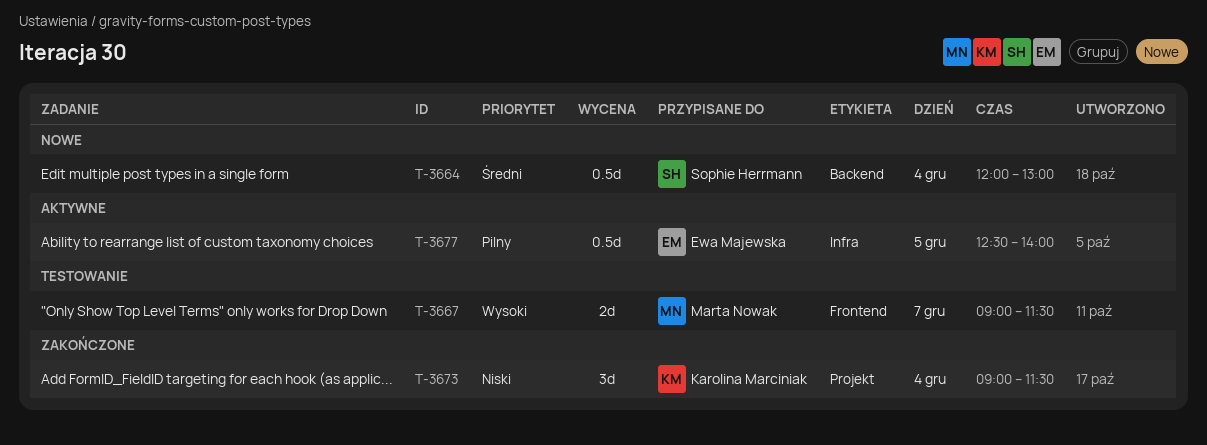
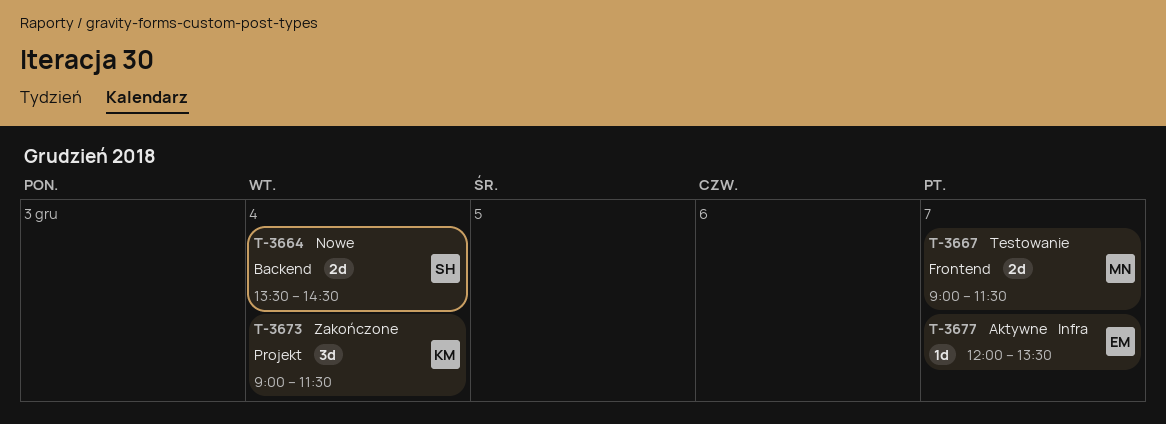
T-3664, estimate: 0.5d -> 2d
T-3664, begins: 12:00 -> 13:30
T-3664, ends: 13:00 -> 14:30
T-3677, estimate: 0.5d -> 1d
T-3677, day: Dec 5 -> Dec 7
T-3677, begins: 12:30 -> 12:00
T-3677, ends: 14:00 -> 13:30

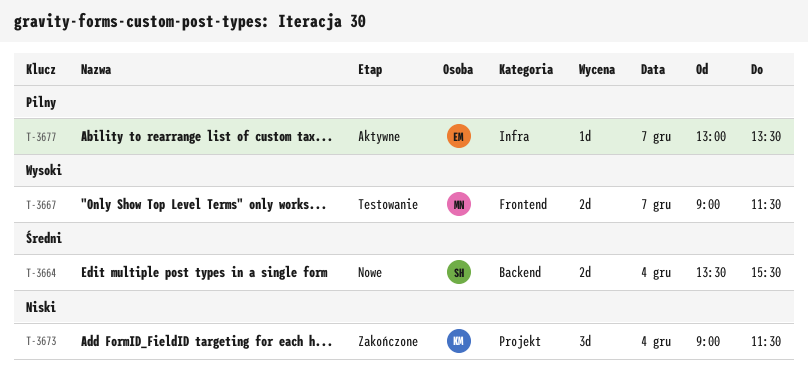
T-3664, ends: 14:30 -> 15:30
T-3677, begins: 12:00 -> 13:00

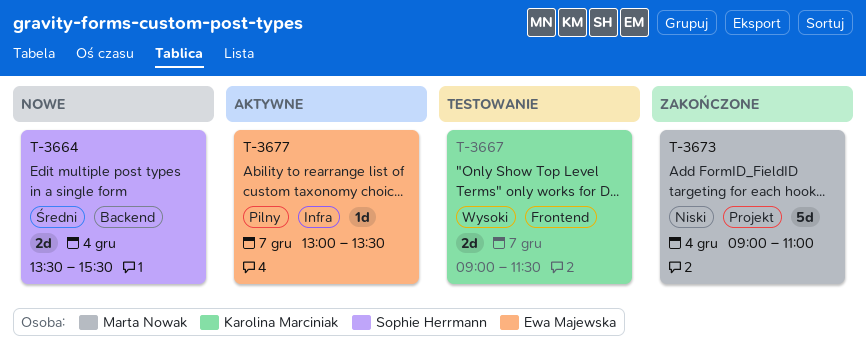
T-3667, owner: Marta Nowak -> Karolina Marciniak
T-3673, owner: Karolina Marciniak -> Marta Nowak
T-3673, estimate: 3d -> 5d
T-3673, ends: 11:30 -> 11:00

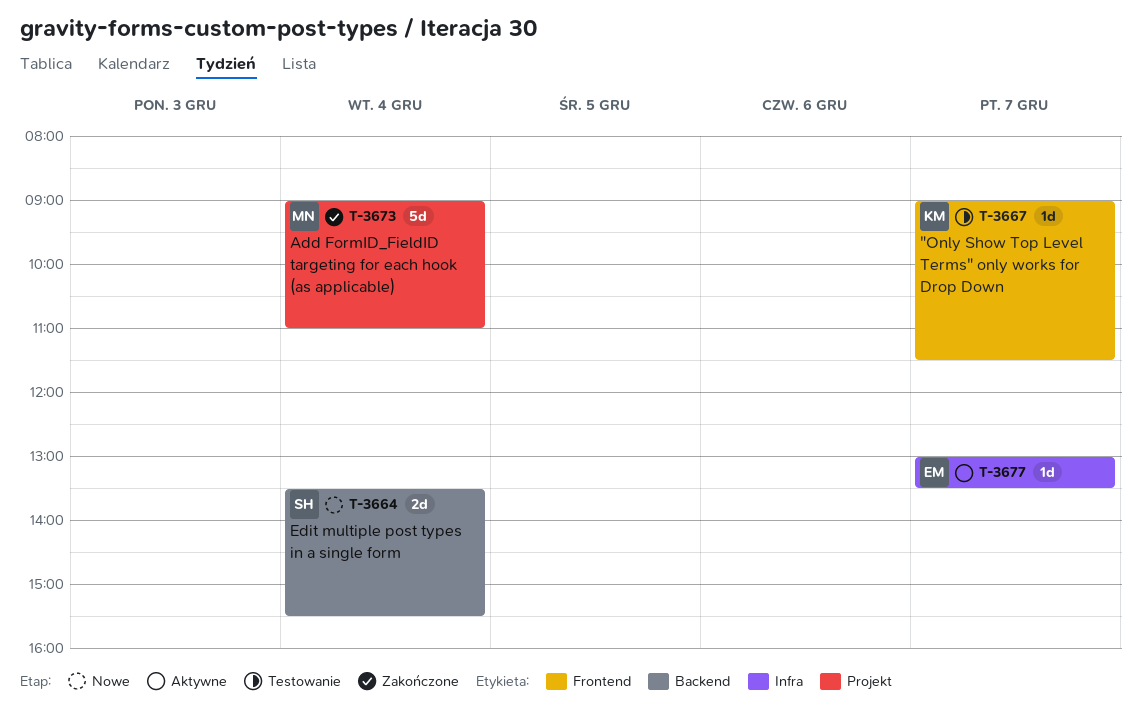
T-3667, estimate: 2d -> 1d

